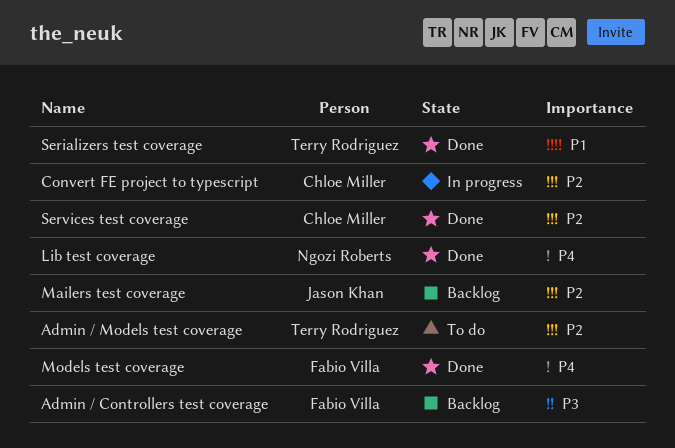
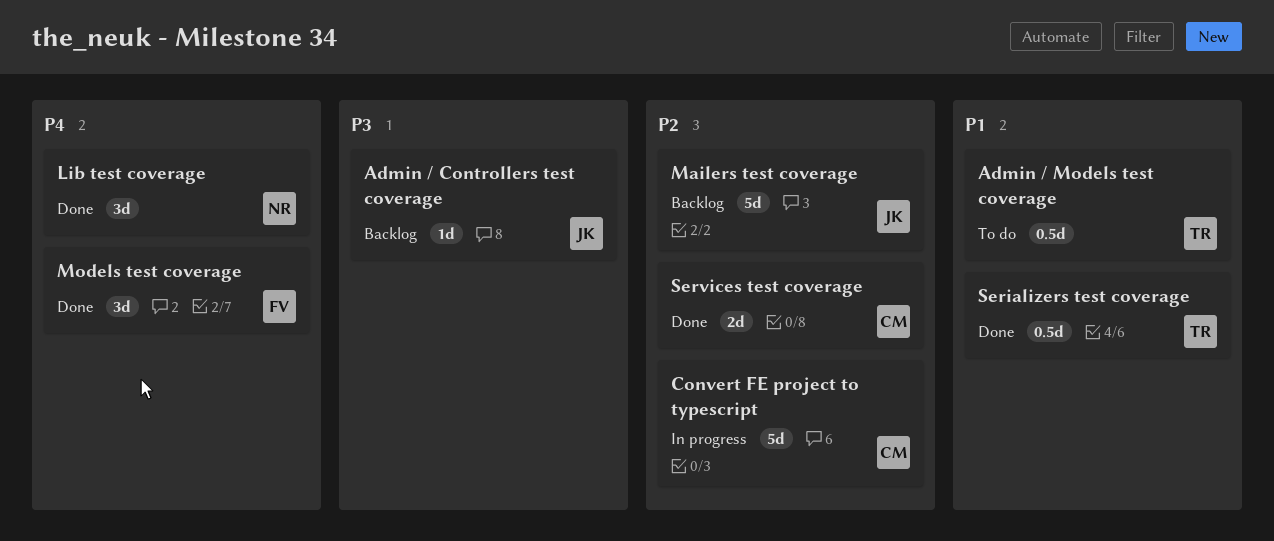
Admin / Controllers test coverage, owner: Fabio Villa -> Jason Khan
Admin / Models test coverage, priority: P2 -> P1

